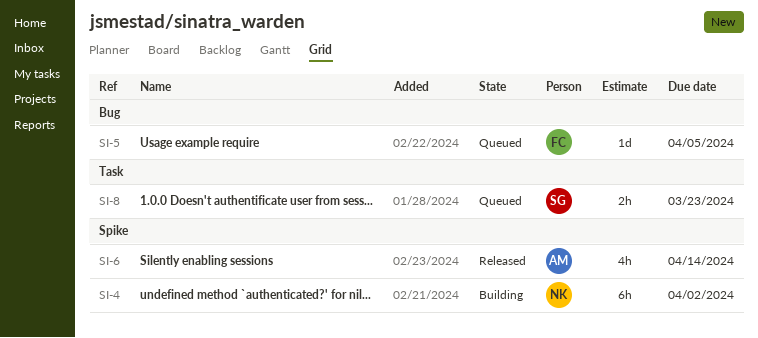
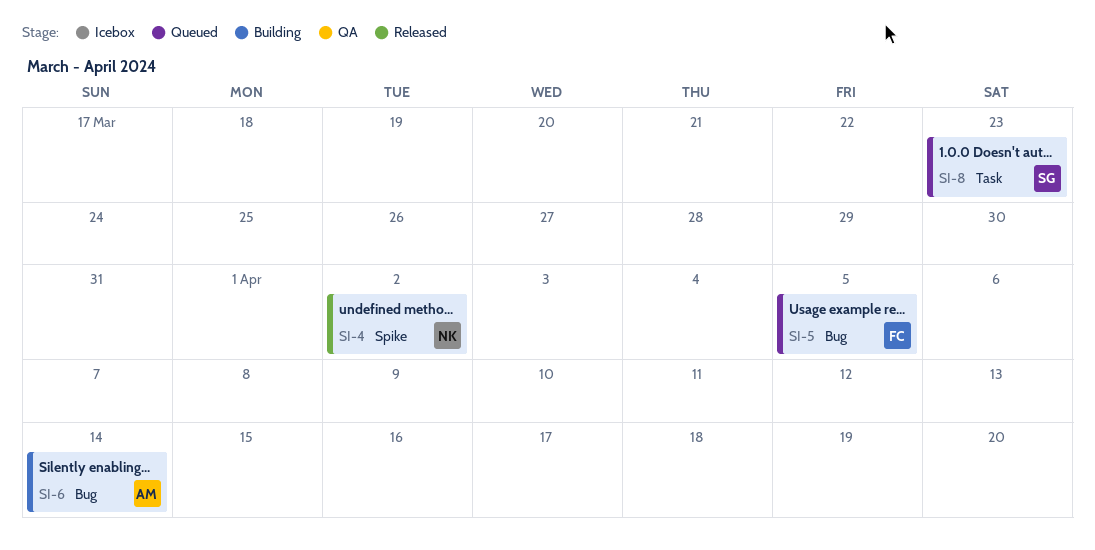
SI-4, status: Building -> Released
SI-6, status: Released -> Building
SI-6, label: Spike -> Bug

